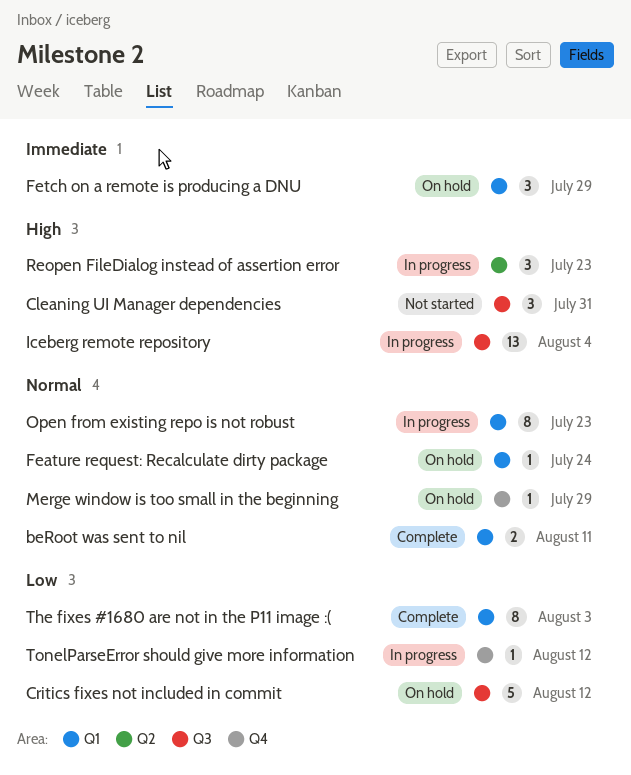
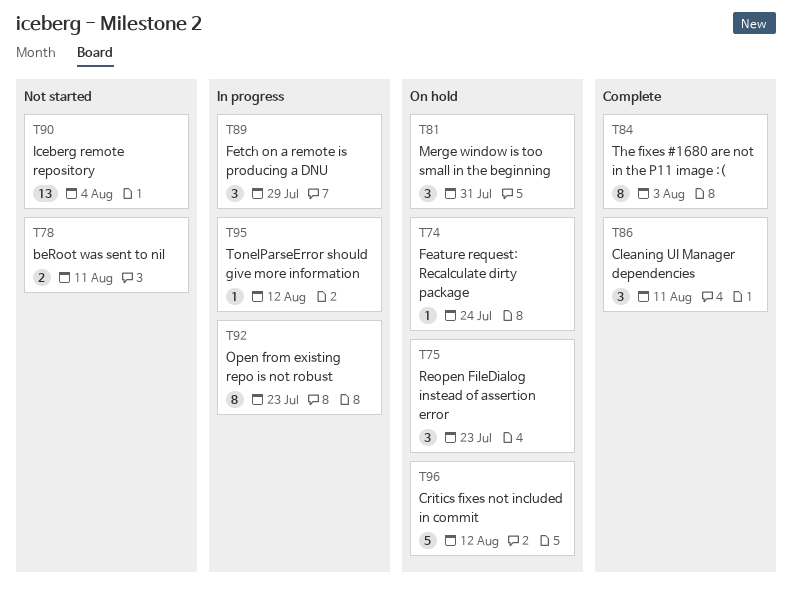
beRoot was sent to nil, status: Complete -> Not started
Cleaning UI Manager dependencies, status: Not started -> Complete
Cleaning UI Manager dependencies, due: Jul 31 -> Aug 11
Fetch on a remote is producing a DNU, status: On hold -> In progress
Iceberg remote repository, status: In progress -> Not started
Merge window is too small in the beginning, estimate: 1 -> 3
Merge window is too small in the beginning, due: Jul 29 -> Jul 31
Reopen FileDialog instead of assertion error, status: In progress -> On hold

